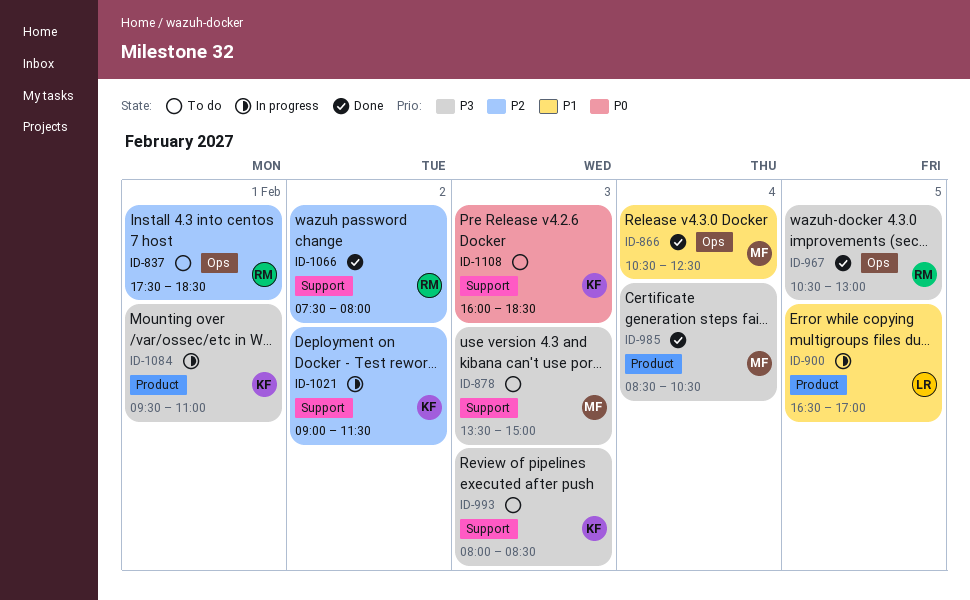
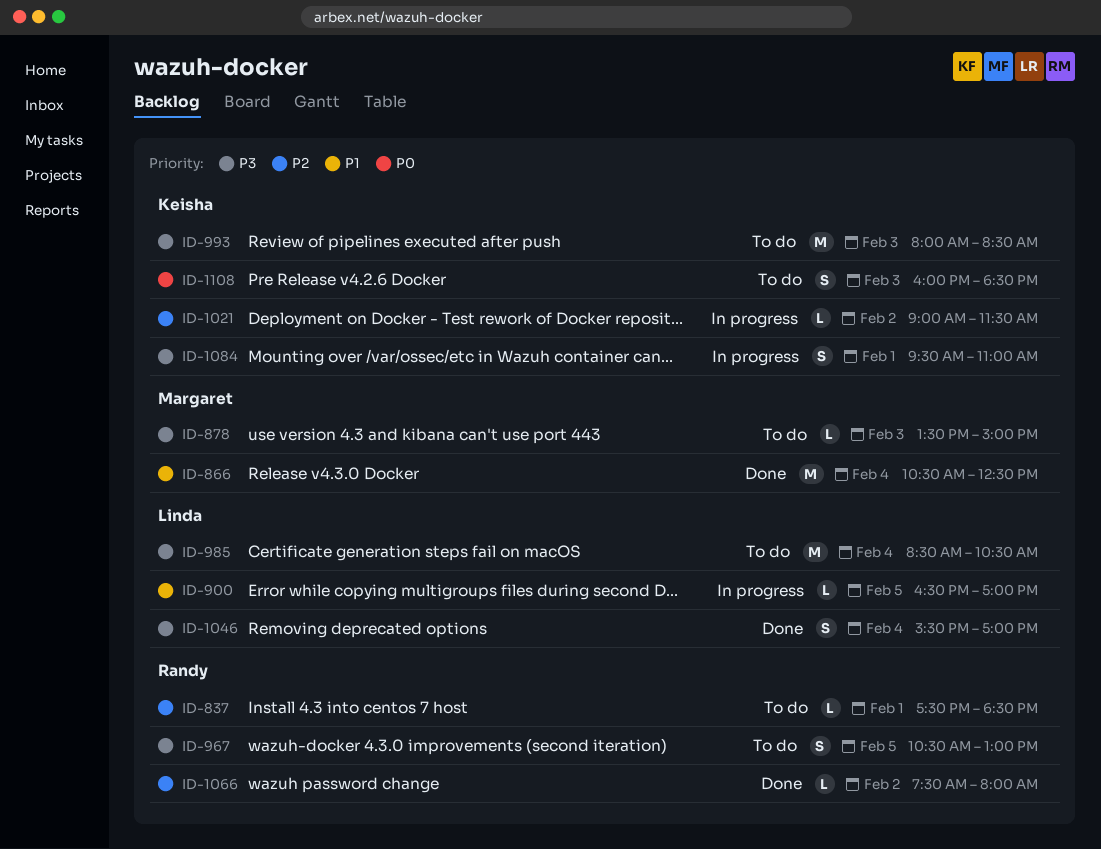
ID-967, status: Done -> To do
ID-985, status: Done -> To do
ID-985, owner: Margaret -> Linda
ID-1046: none -> present

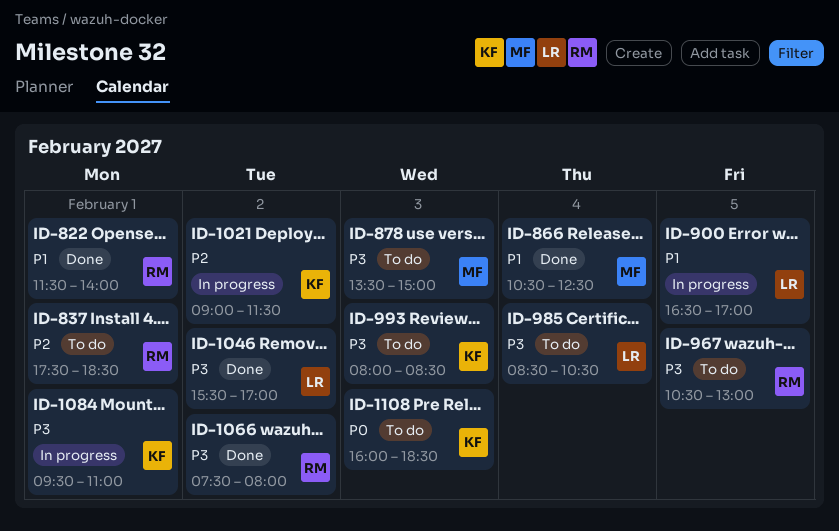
ID-822: none -> present
ID-1046, day: Feb 4 -> Feb 2
ID-1066, priority: P2 -> P3

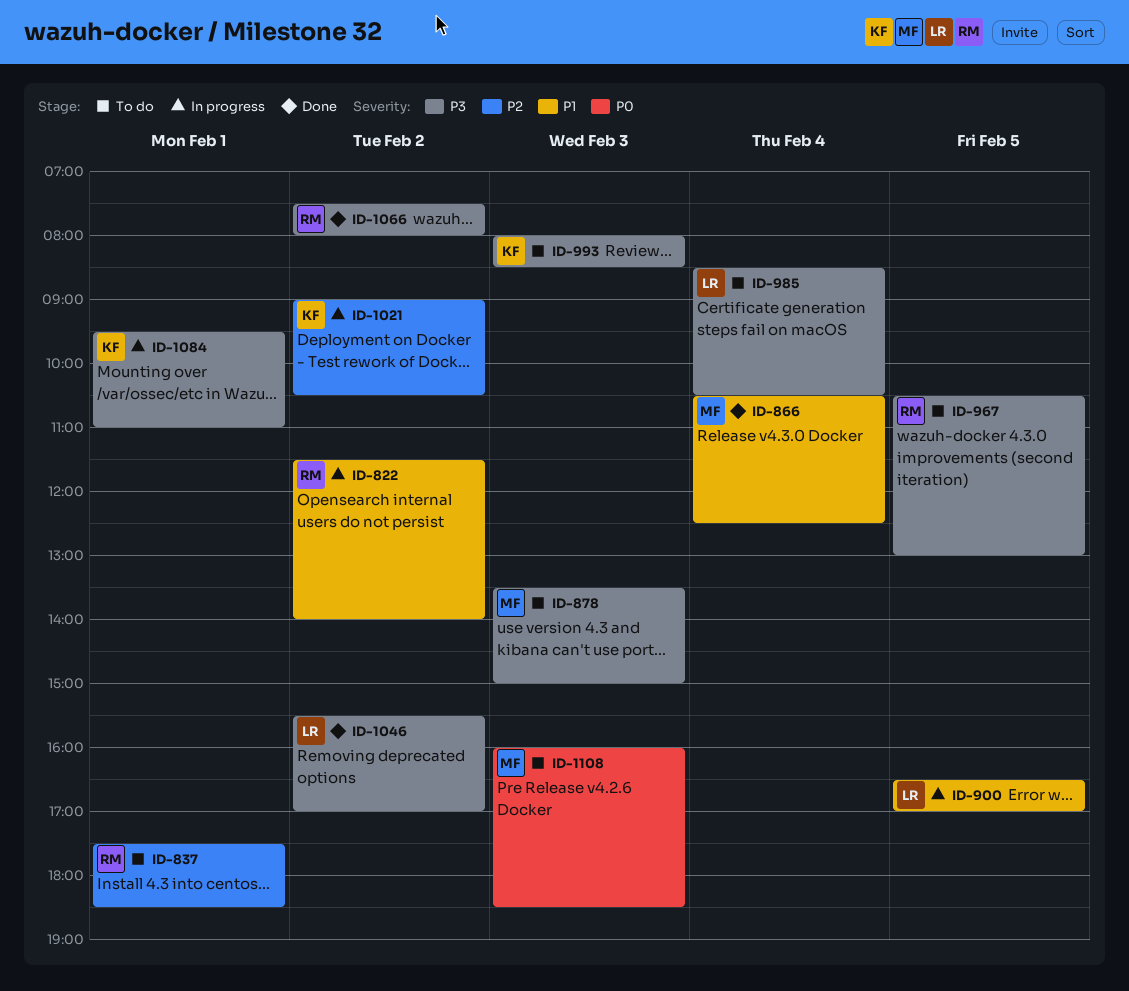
ID-822, status: Done -> In progress
ID-822, day: Feb 1 -> Feb 2
ID-1021, ends: 11:30 -> 10:30
ID-1108, owner: KF -> MF

